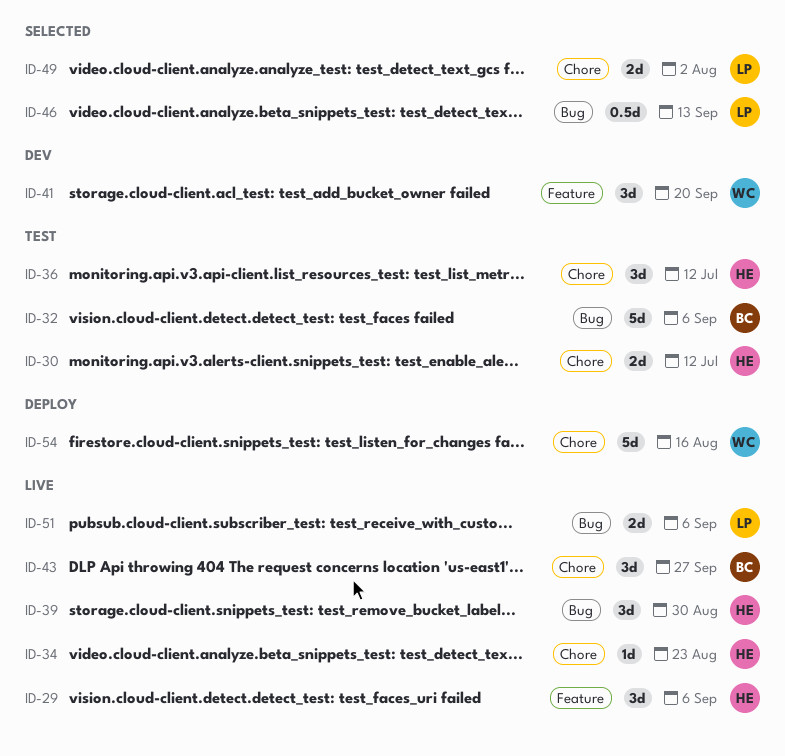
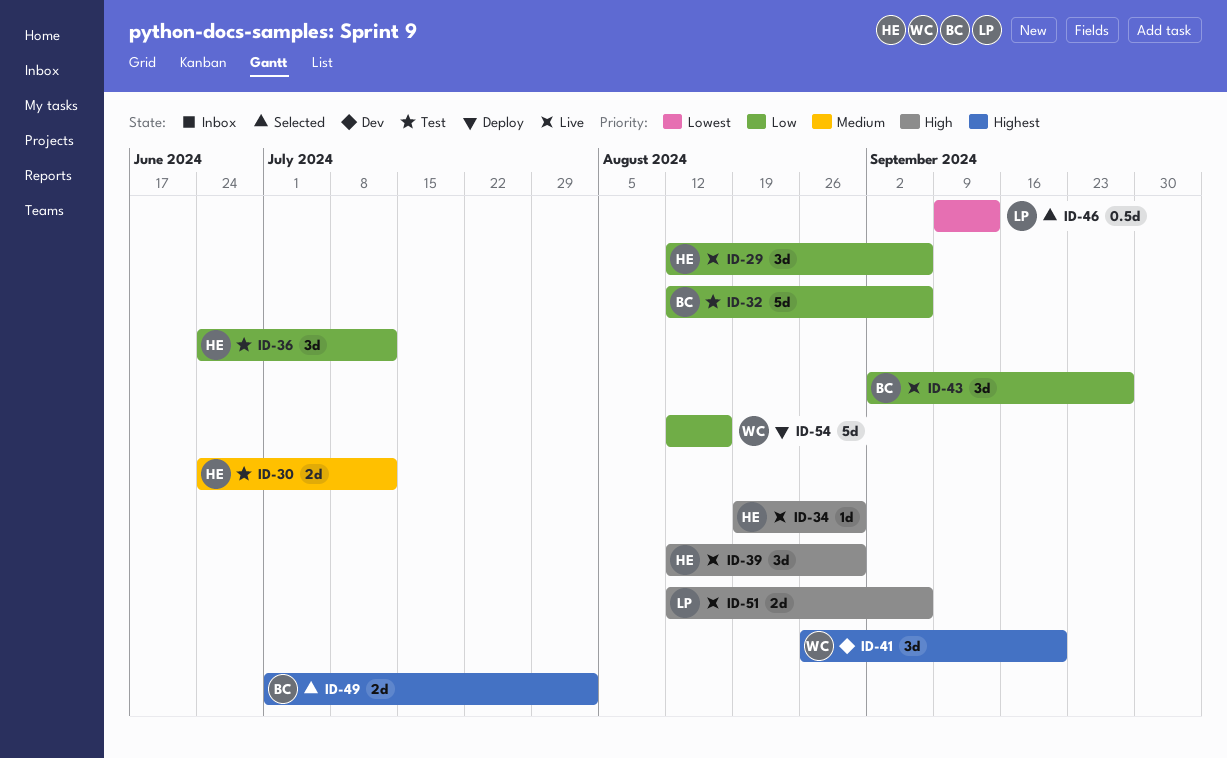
ID-34, due: Aug 23 -> Aug 30
ID-49, owner: LP -> BC

